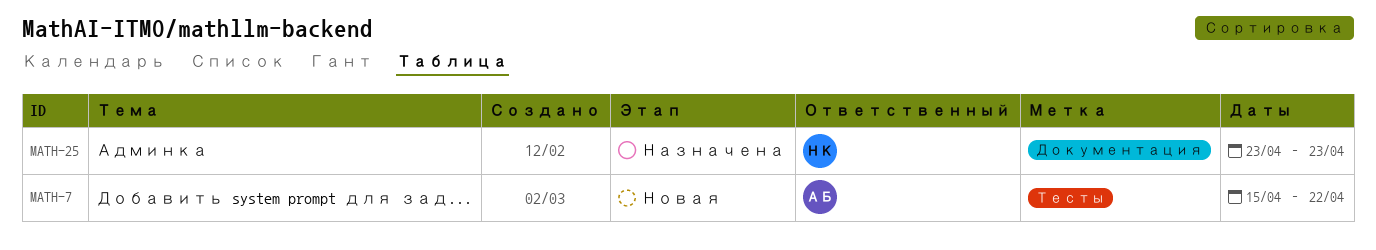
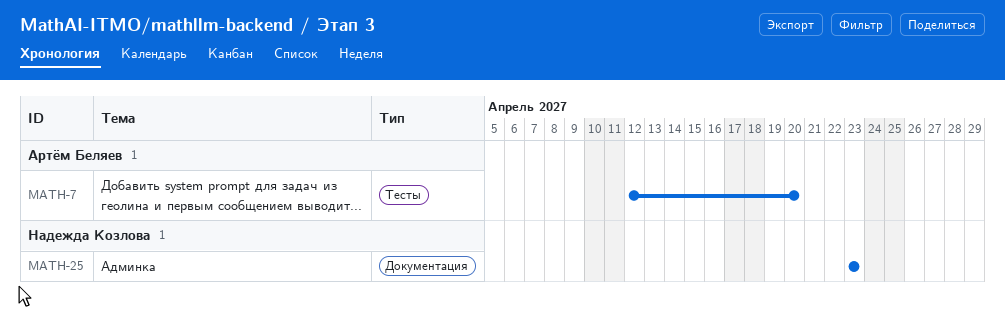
MATH-7, start: Apr 15 -> Apr 12
MATH-7, due: Apr 22 -> Apr 20

